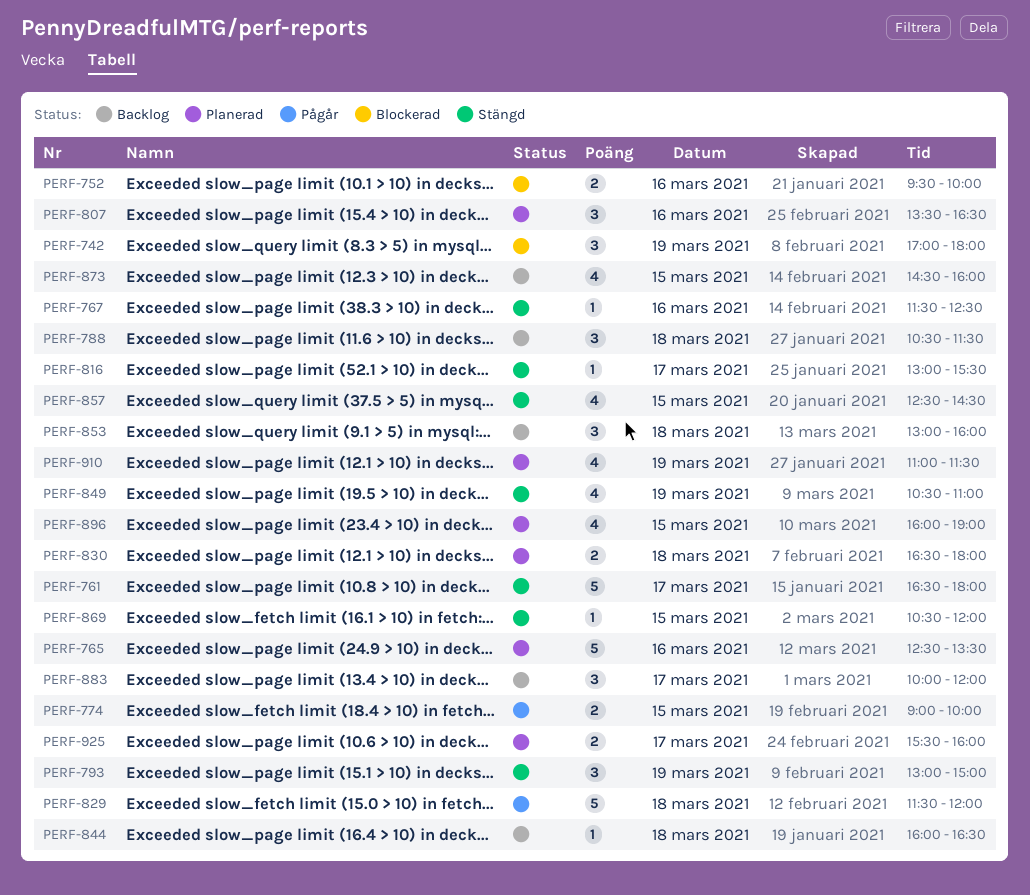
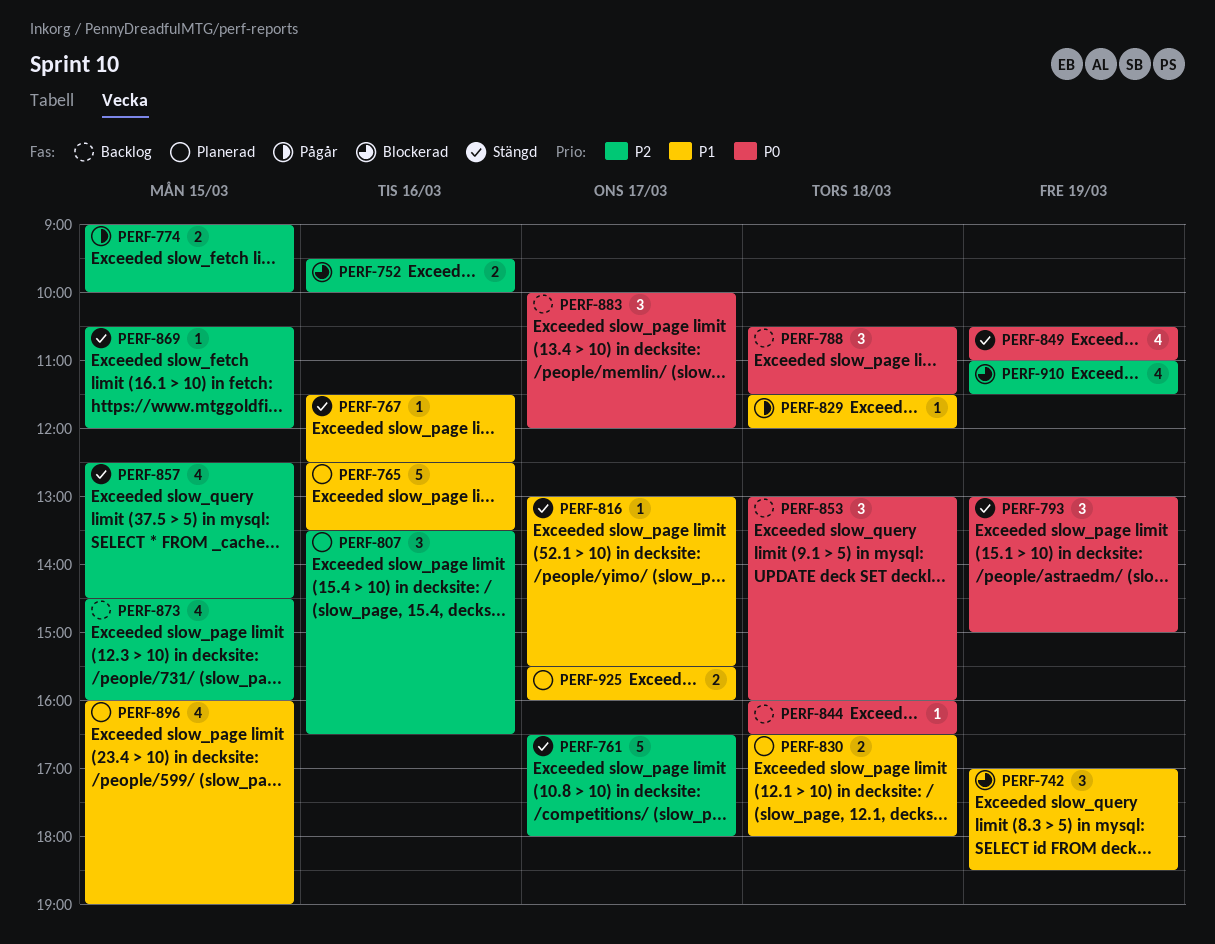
PERF-742, ends: 18:00 -> 18:30
PERF-829, estimate: 5 -> 1
PERF-910, status: Planerad -> Blockerad

